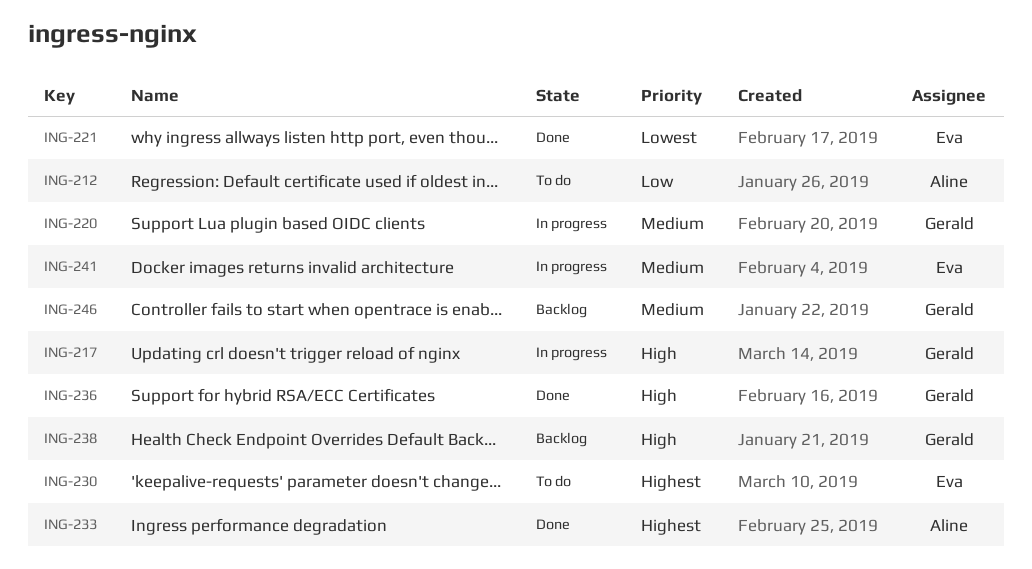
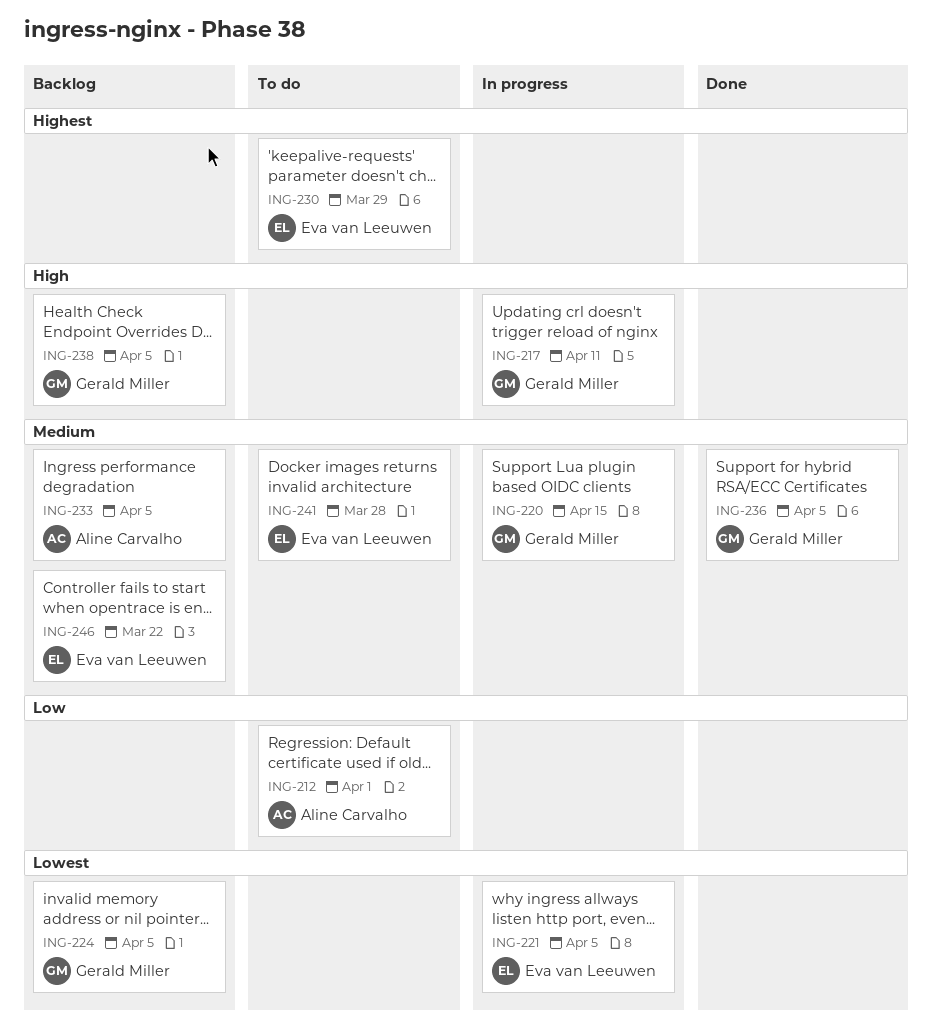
ING-221, status: Done -> In progress
ING-224: none -> present
ING-233, status: Done -> Backlog
ING-233, priority: Highest -> Medium
ING-236, priority: High -> Medium
ING-241, status: In progress -> To do
ING-246, owner: Gerald Miller -> Eva van Leeuwen

